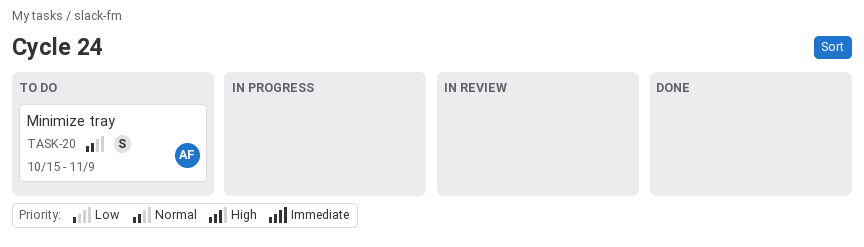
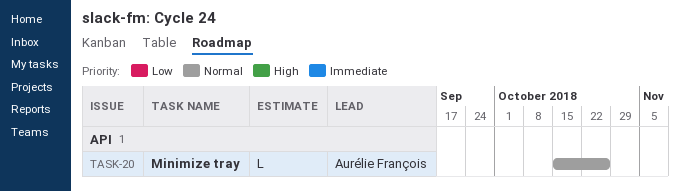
TASK-20, estimate: S -> L
TASK-20, due: Nov 9 -> Oct 26

